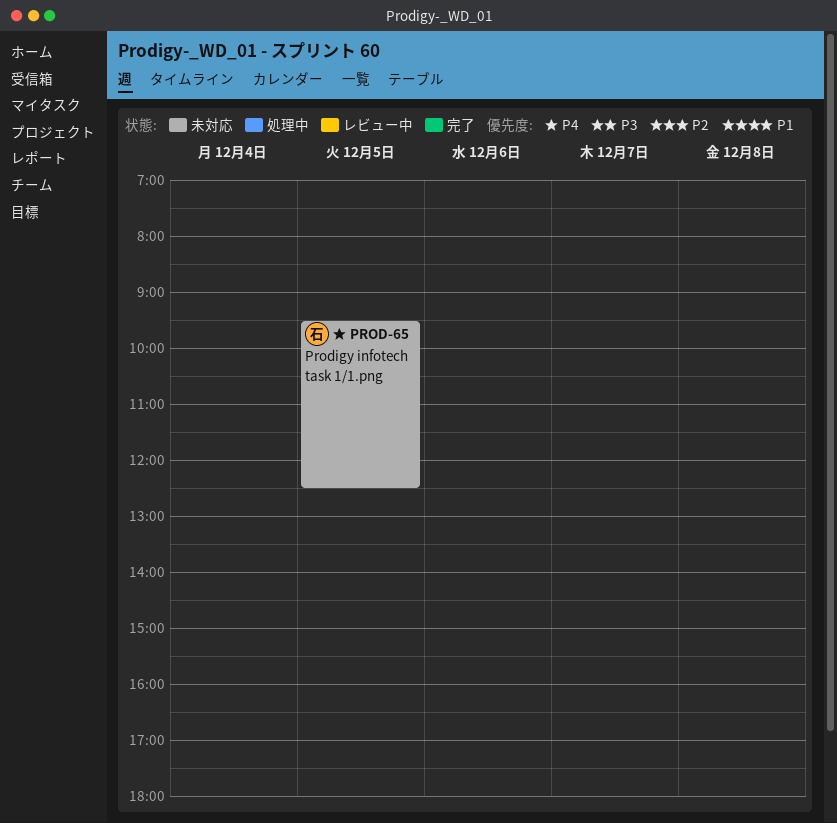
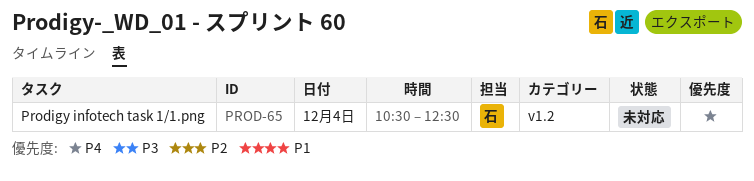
PROD-65, day: Dec 5 -> Dec 4
PROD-65, begins: 09:30 -> 10:30

